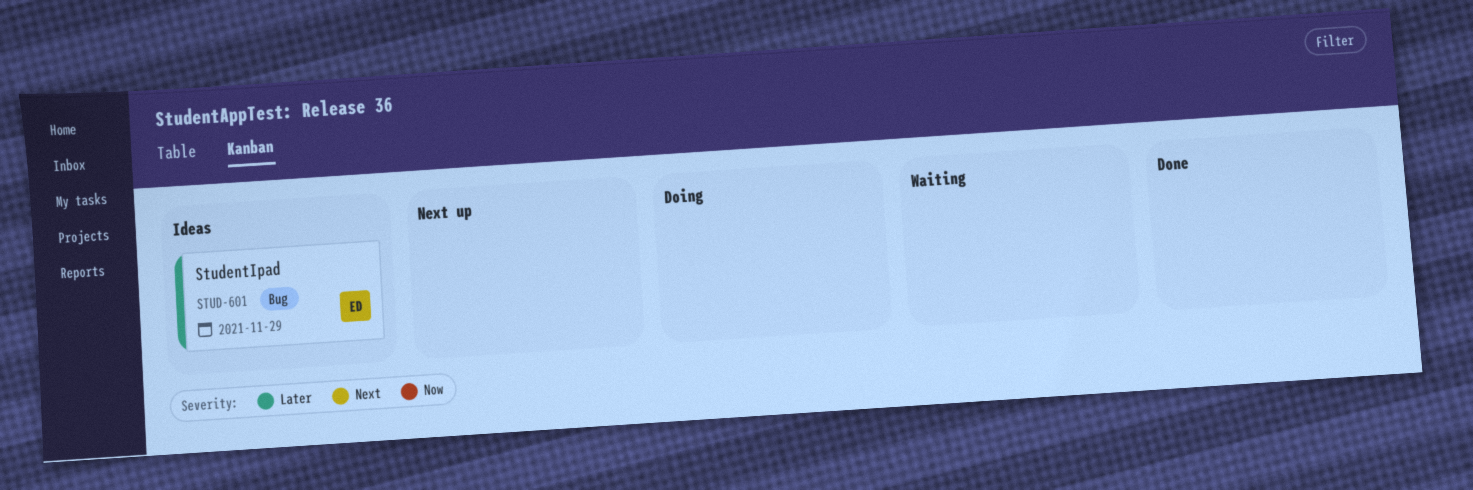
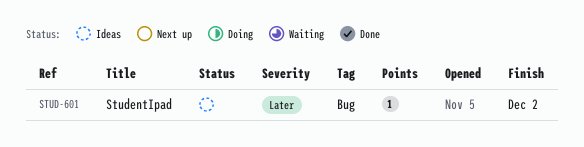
STUD-601, due: Nov 29 -> Dec 2

